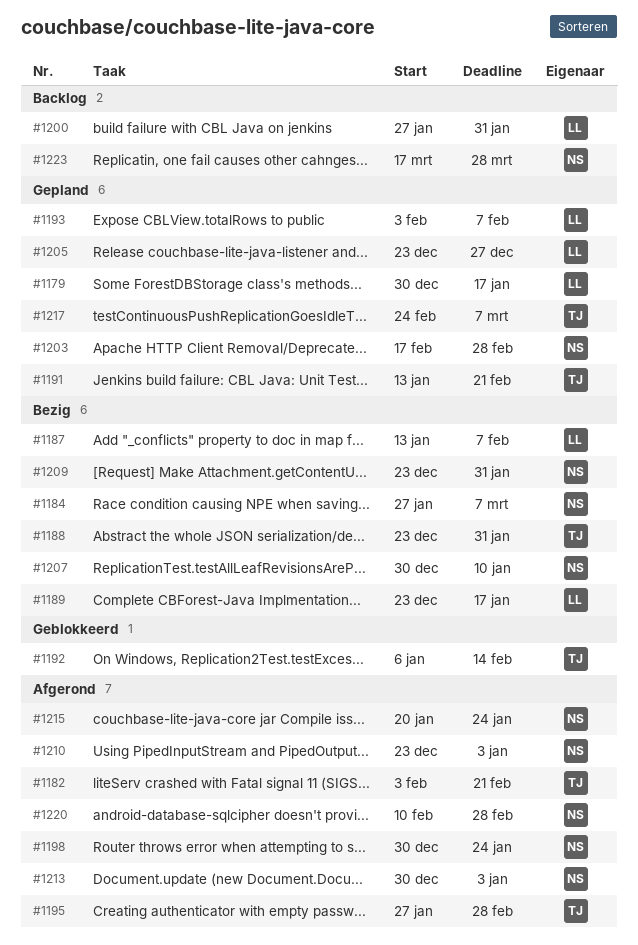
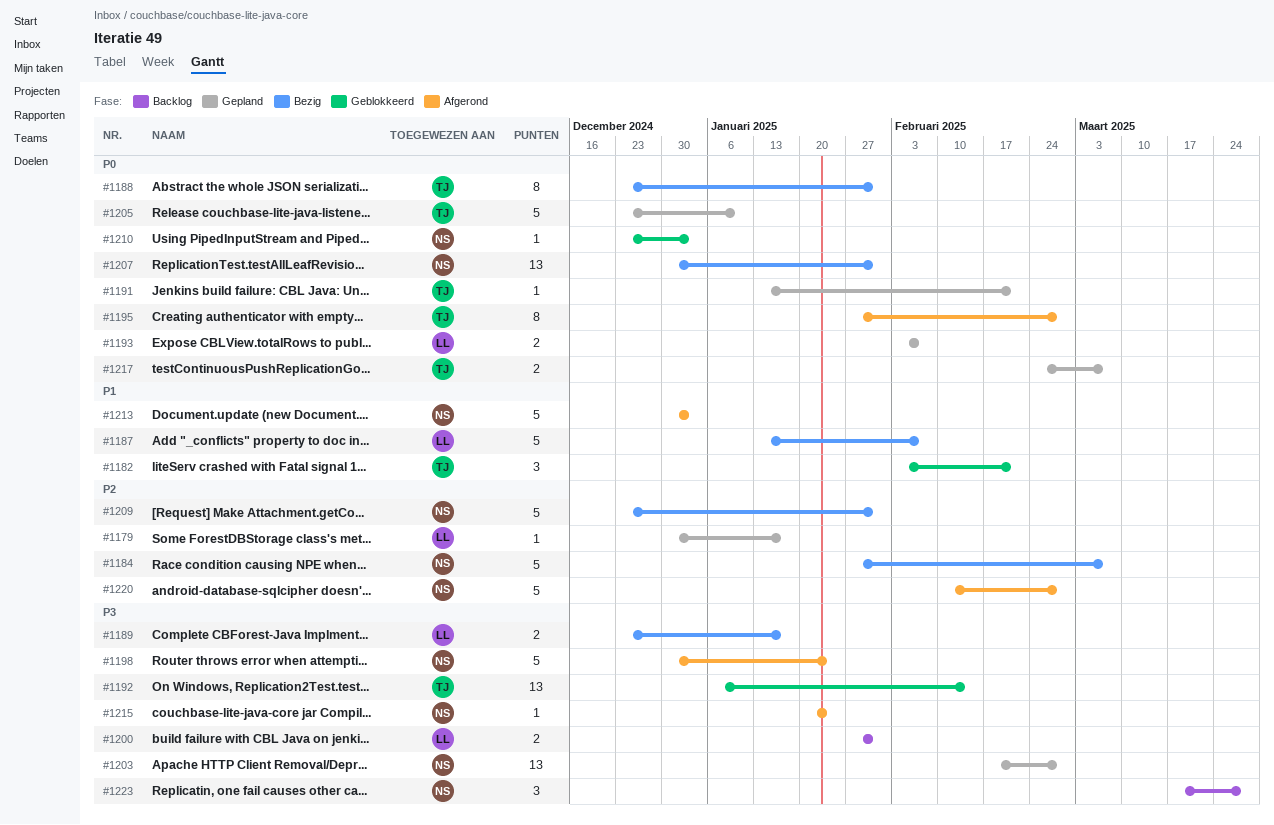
#1182, status: Afgerond -> Geblokkeerd
#1205, owner: LL -> TJ
#1205, due: Dec 27 -> Jan 10
#1207, due: Jan 10 -> Jan 31
#1210, status: Afgerond -> Geblokkeerd

